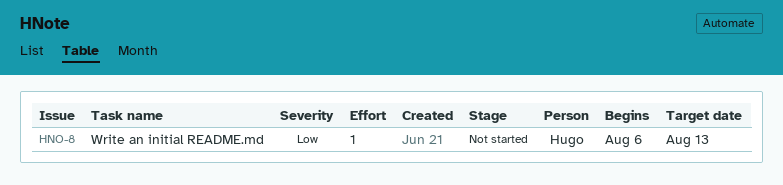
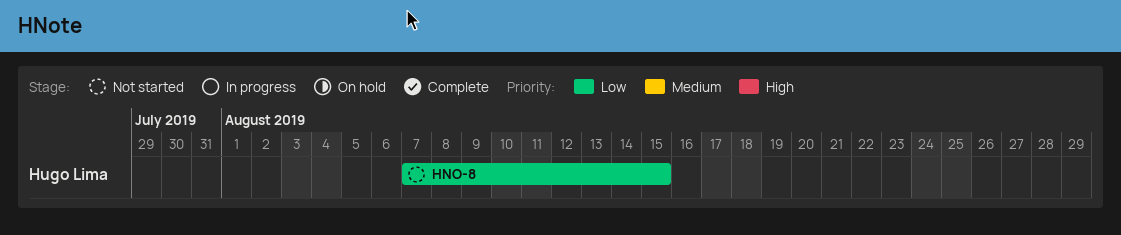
HNO-8, start: Aug 6 -> Aug 7
HNO-8, due: Aug 13 -> Aug 15

